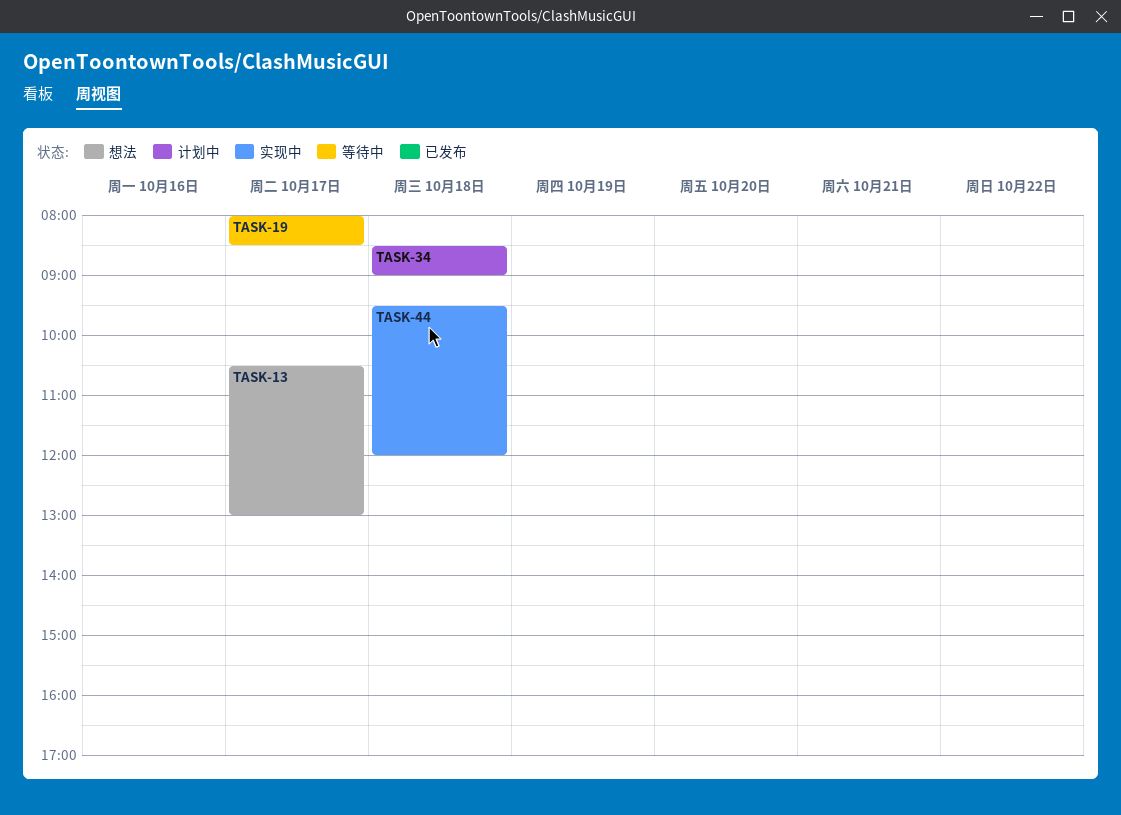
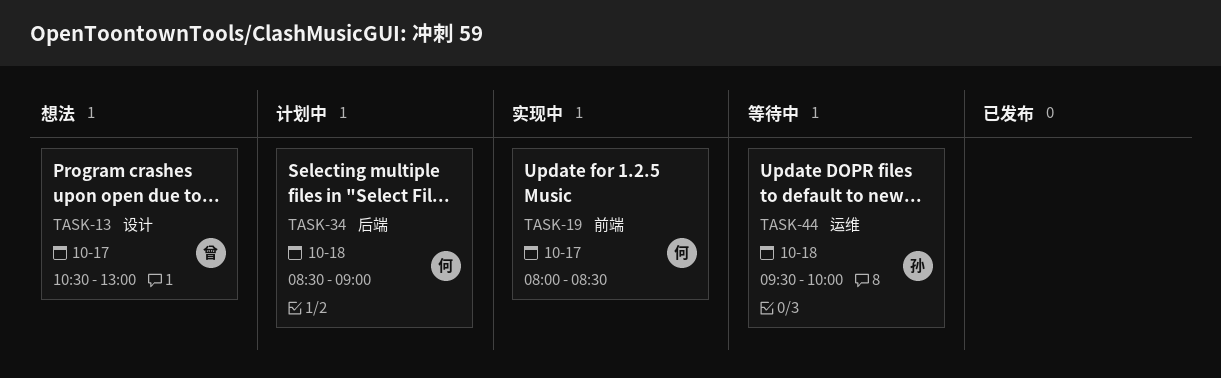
TASK-19, status: 等待中 -> 实现中
TASK-44, status: 实现中 -> 等待中
TASK-44, ends: 12:00 -> 10:00

